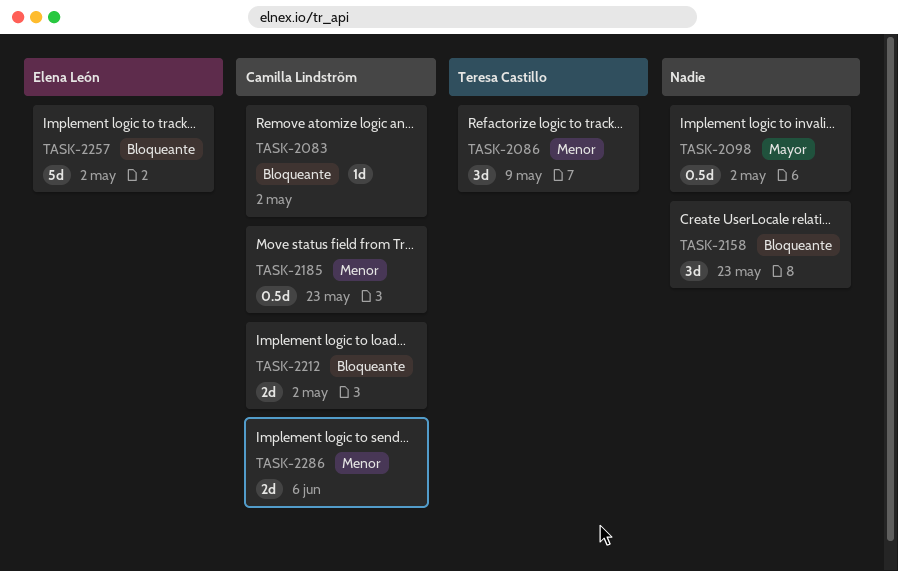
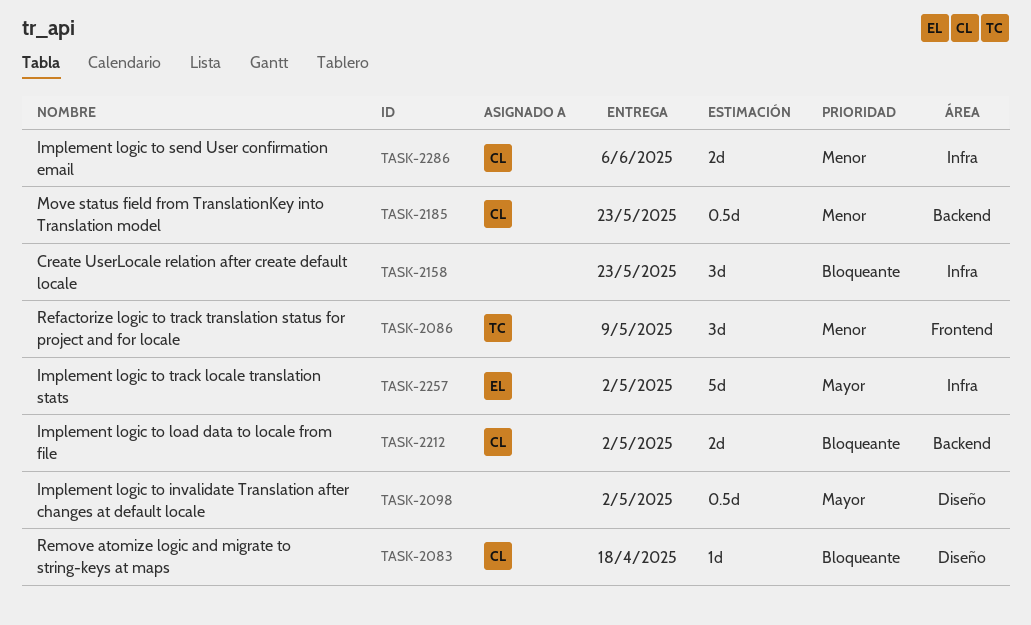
TASK-2083, due: May 2 -> Apr 18
TASK-2257, priority: Bloqueante -> Mayor

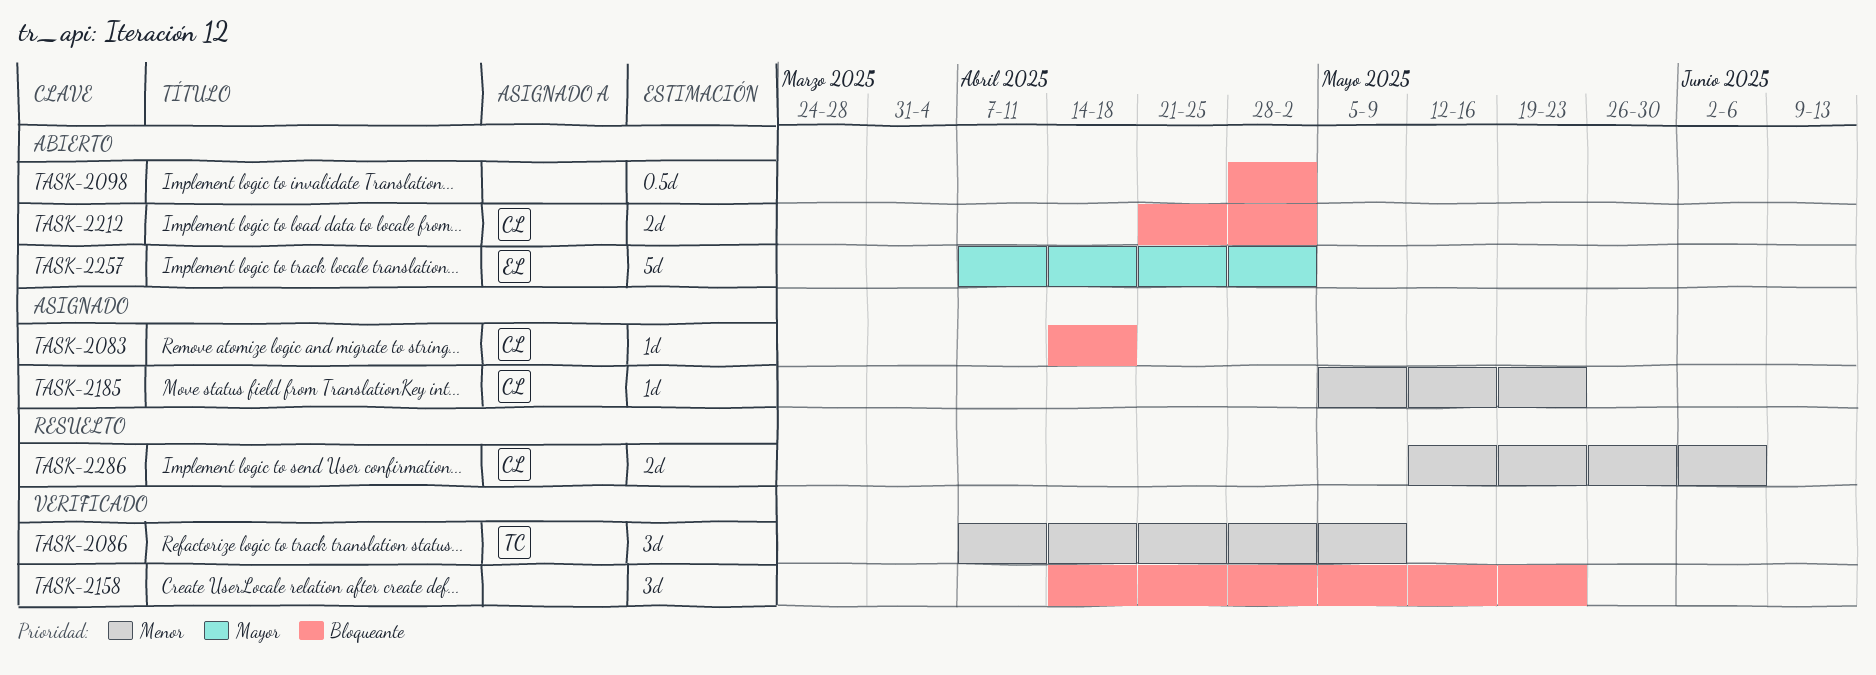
TASK-2098, priority: Mayor -> Bloqueante
TASK-2185, estimate: 0.5d -> 1d

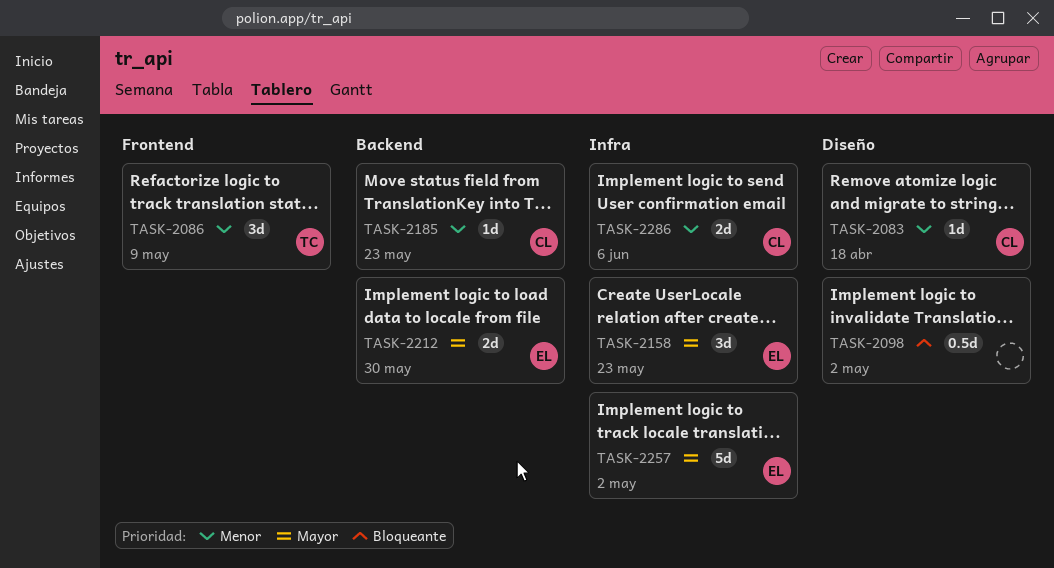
TASK-2083, priority: Bloqueante -> Menor
TASK-2158, owner: none -> EL
TASK-2158, priority: Bloqueante -> Mayor
TASK-2212, owner: CL -> EL
TASK-2212, priority: Bloqueante -> Mayor
TASK-2212, due: May 2 -> May 30

